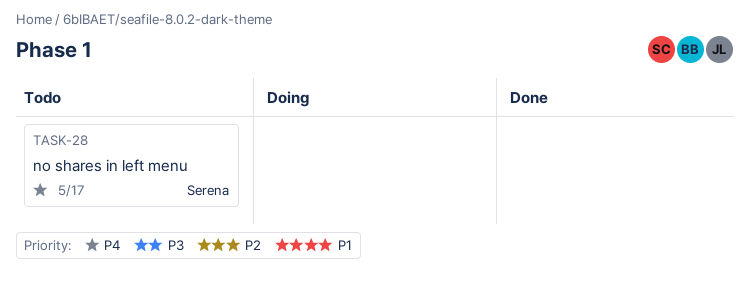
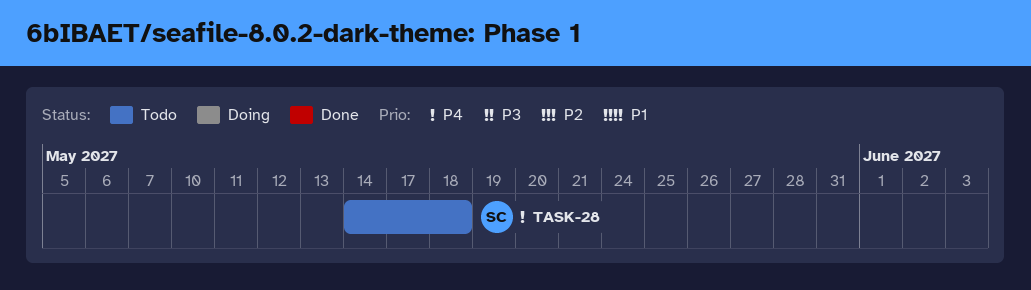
TASK-28, due: May 17 -> May 18

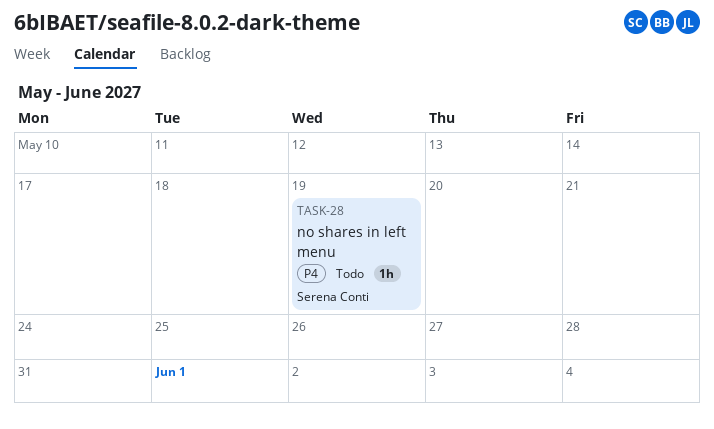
TASK-28, due: May 18 -> May 19

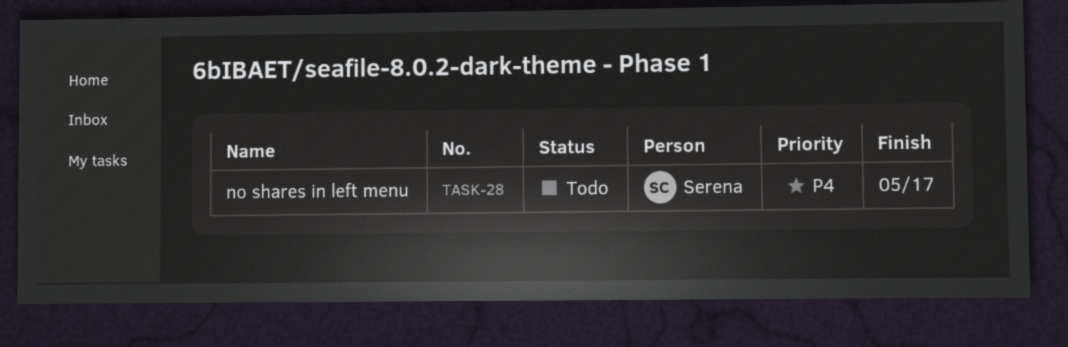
TASK-28, due: May 19 -> May 17

